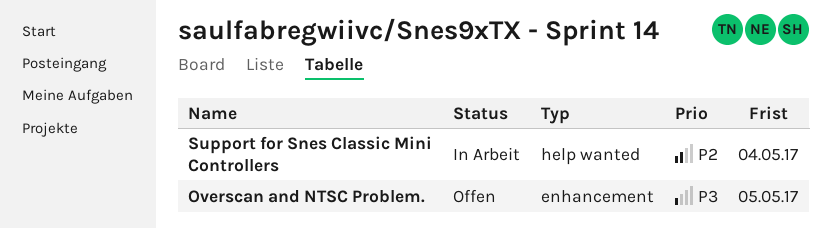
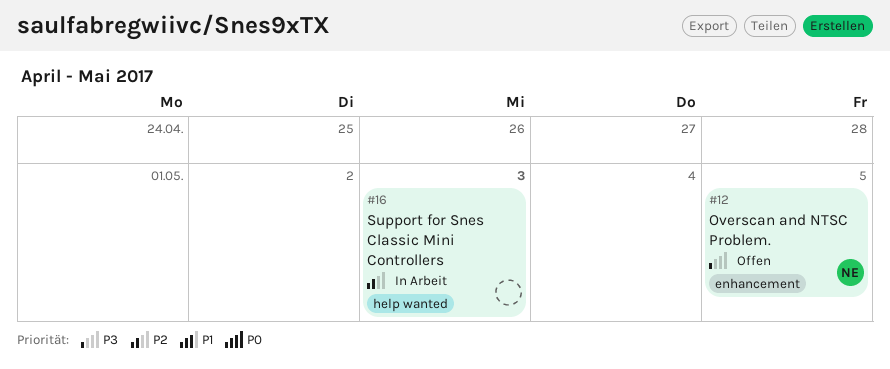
Support for Snes Classic Mini Controllers, due: May 4 -> May 3

